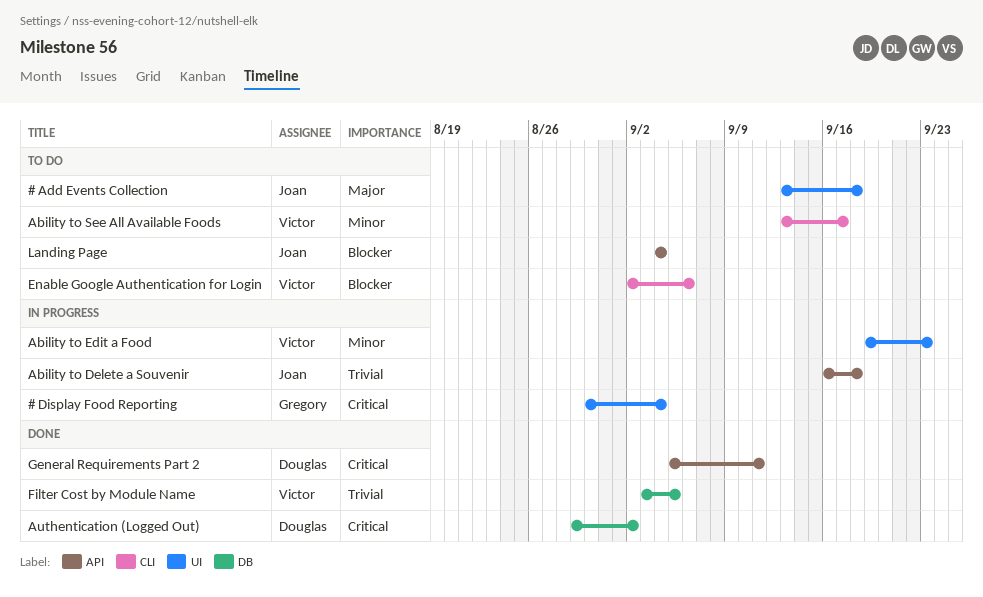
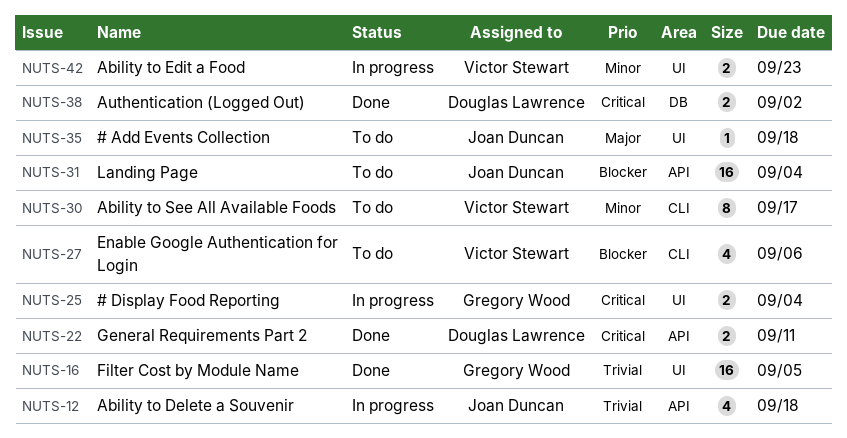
Filter Cost by Module Name, owner: Victor Stewart -> Gregory Wood
Filter Cost by Module Name, label: DB -> UI

